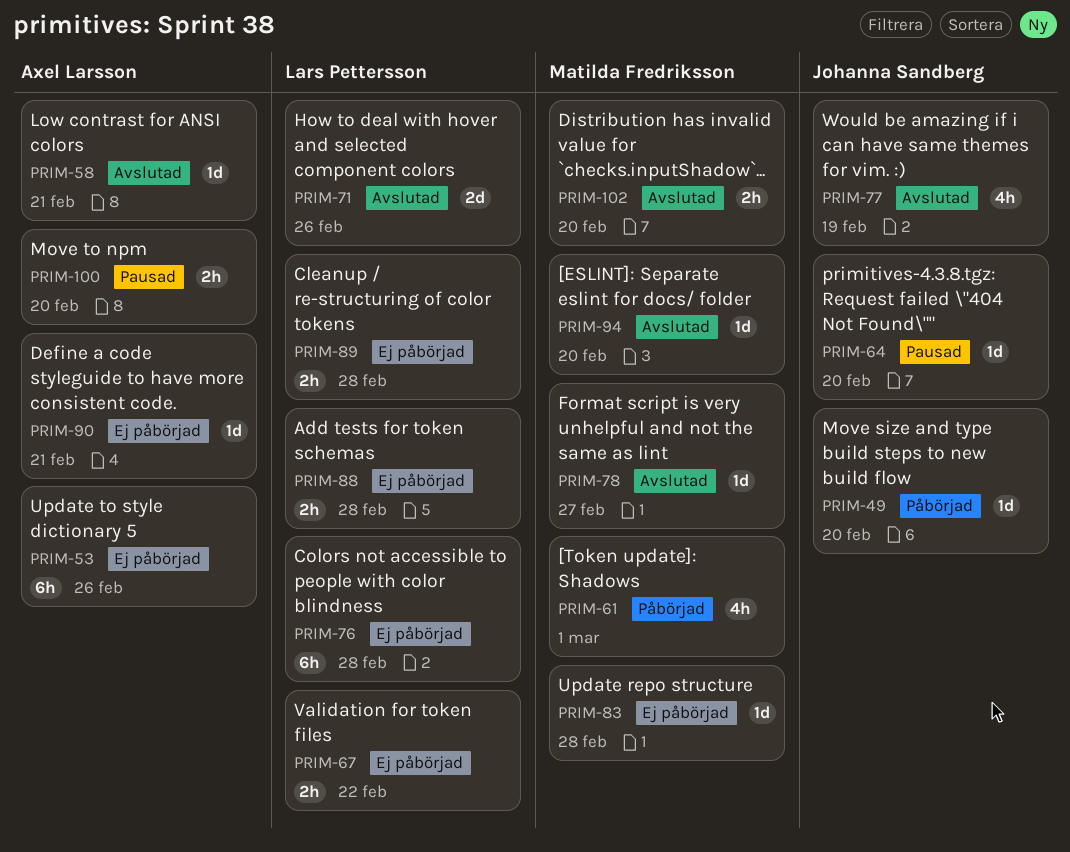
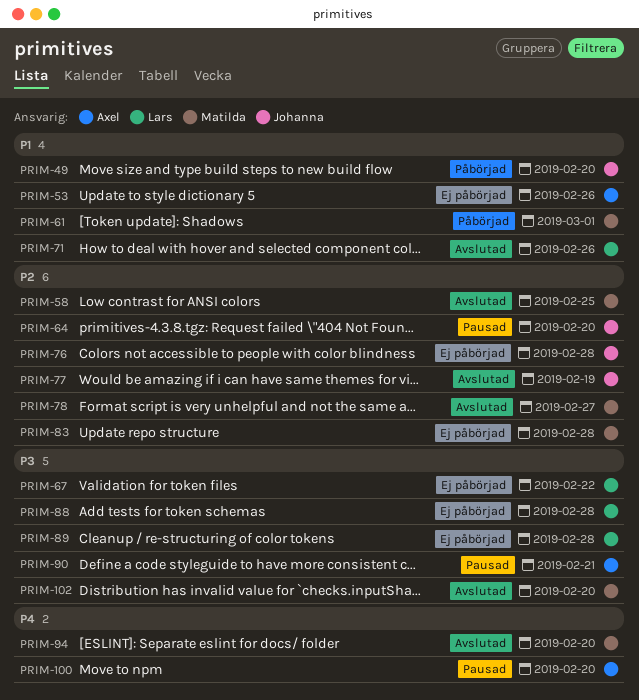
PRIM-58, owner: Axel Larsson -> Matilda Fredriksson
PRIM-58, due: Feb 21 -> Feb 25
PRIM-76, owner: Lars Pettersson -> Johanna Sandberg
PRIM-90, status: Ej påbörjad -> Pausad

